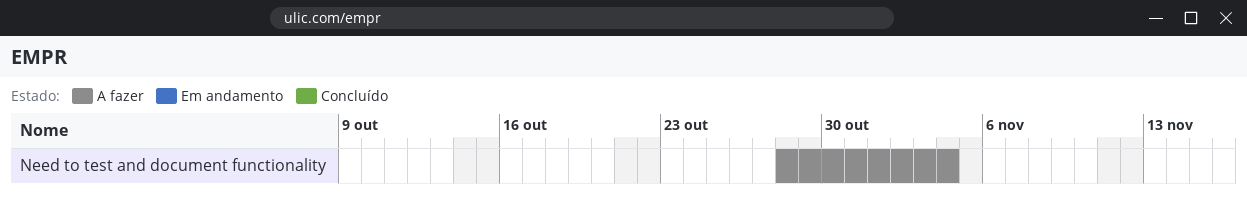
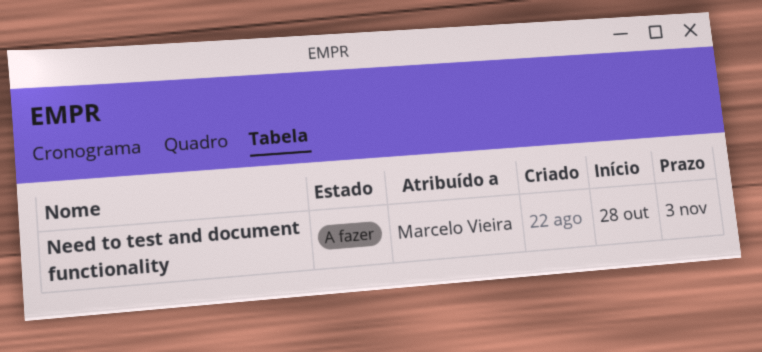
Need to test and document functionality, due: Nov 4 -> Nov 3

